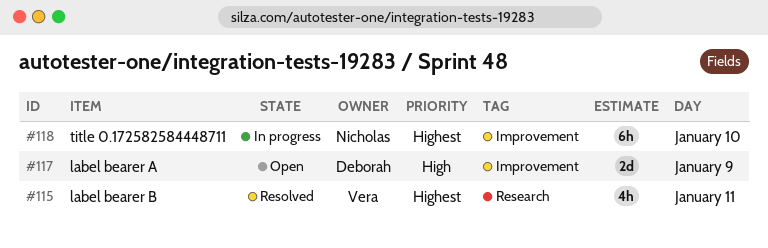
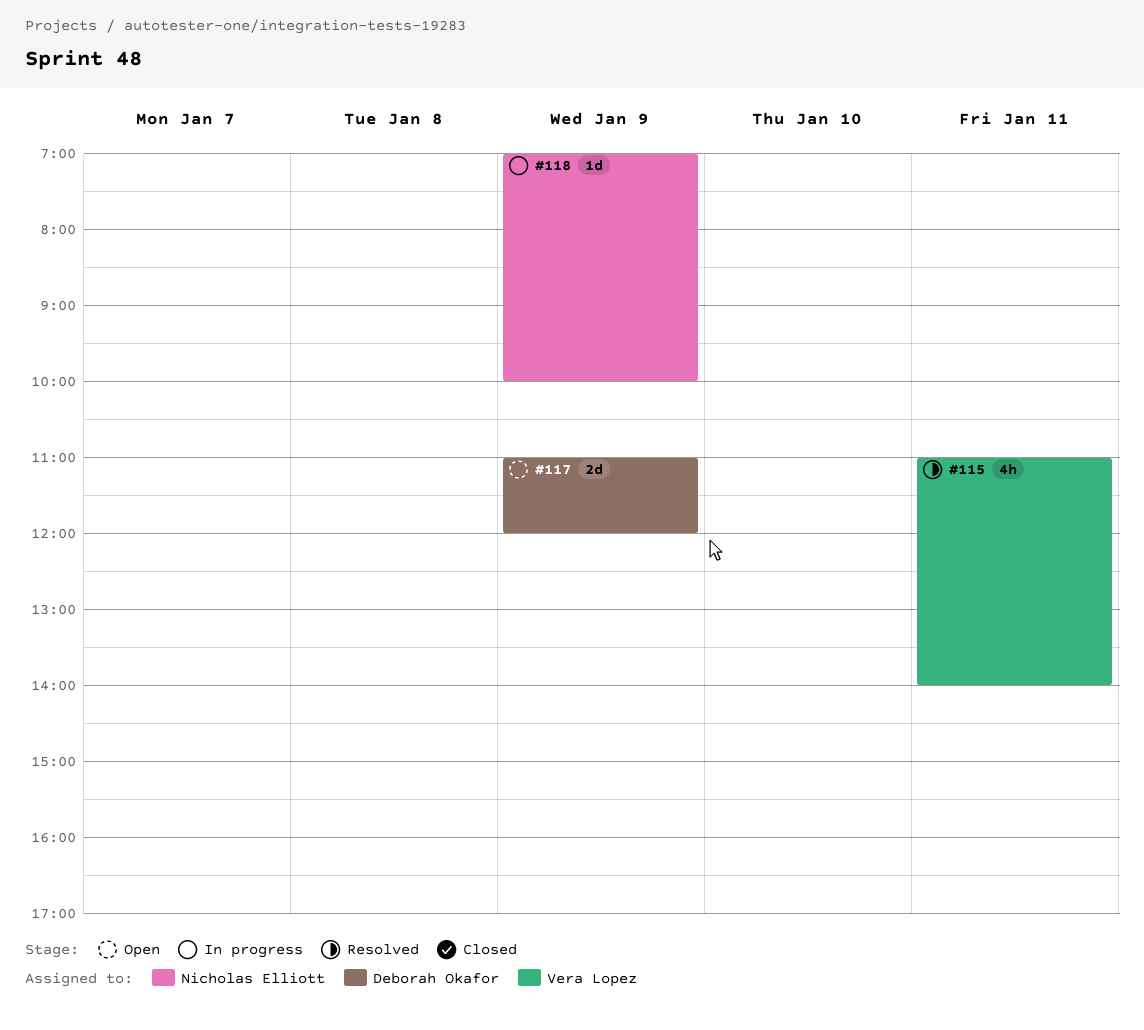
#118, estimate: 6h -> 1d
#118, day: Jan 10 -> Jan 9

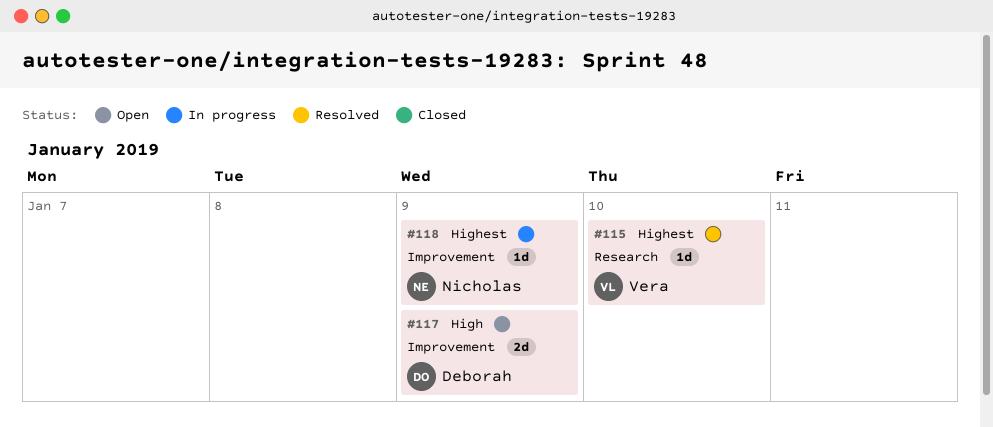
#115, estimate: 4h -> 1d
#115, day: Jan 11 -> Jan 10

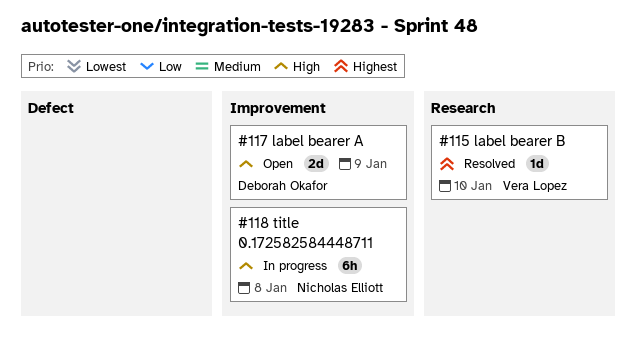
#118, priority: Highest -> High
#118, estimate: 1d -> 6h
#118, day: Jan 9 -> Jan 8

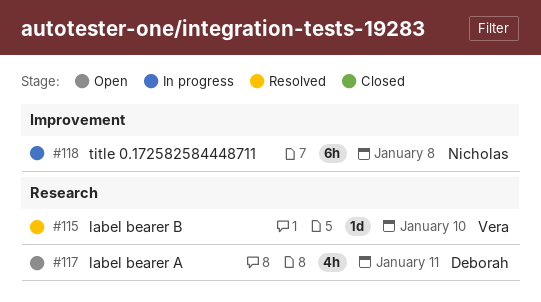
#117, label: Improvement -> Research
#117, estimate: 2d -> 4h
#117, day: Jan 9 -> Jan 11

